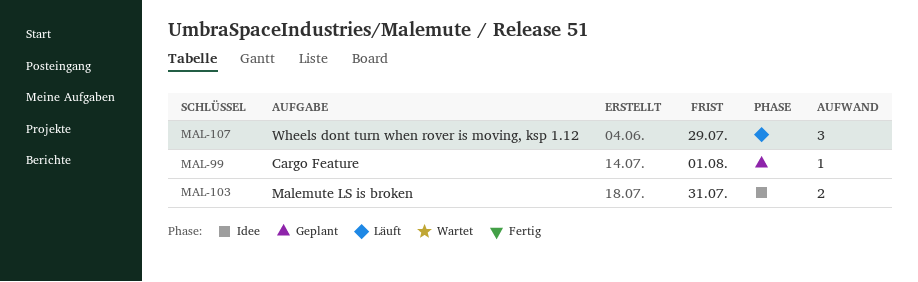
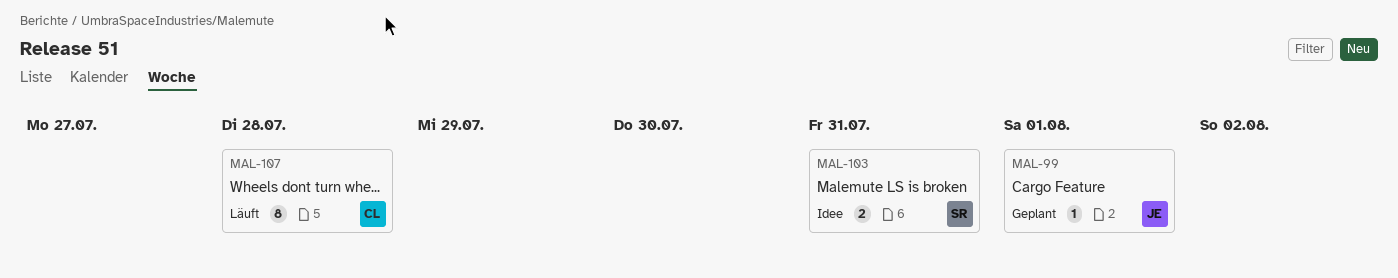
MAL-107, estimate: 3 -> 8
MAL-107, due: Jul 29 -> Jul 28

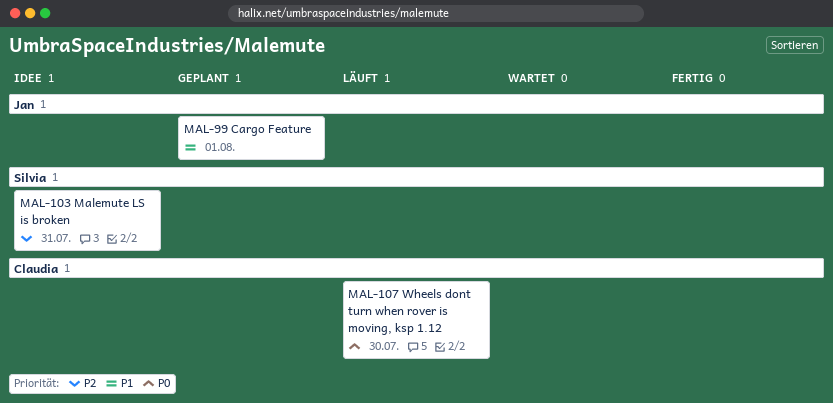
MAL-107, due: Jul 28 -> Jul 30

